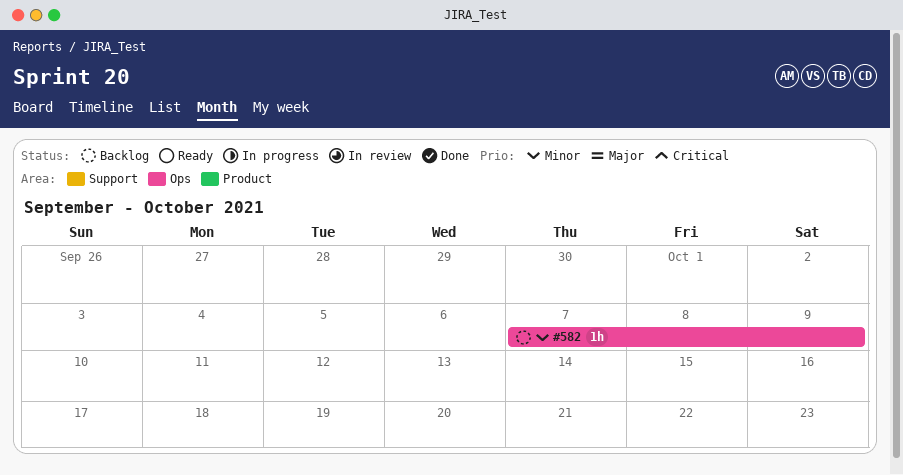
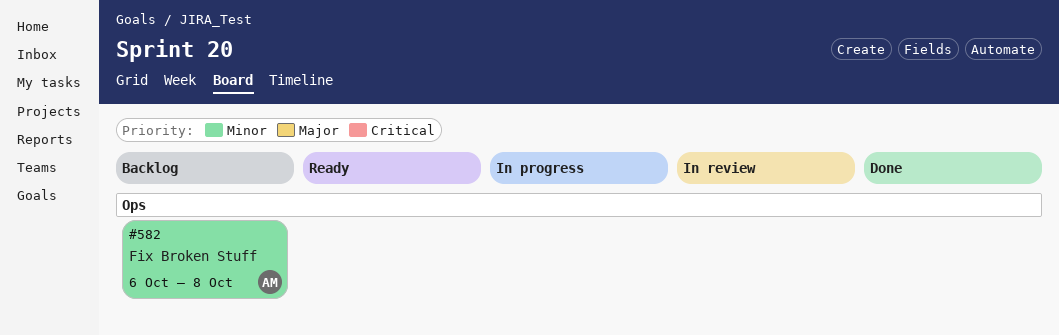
#582, start: Oct 7 -> Oct 6
#582, due: Oct 9 -> Oct 8

